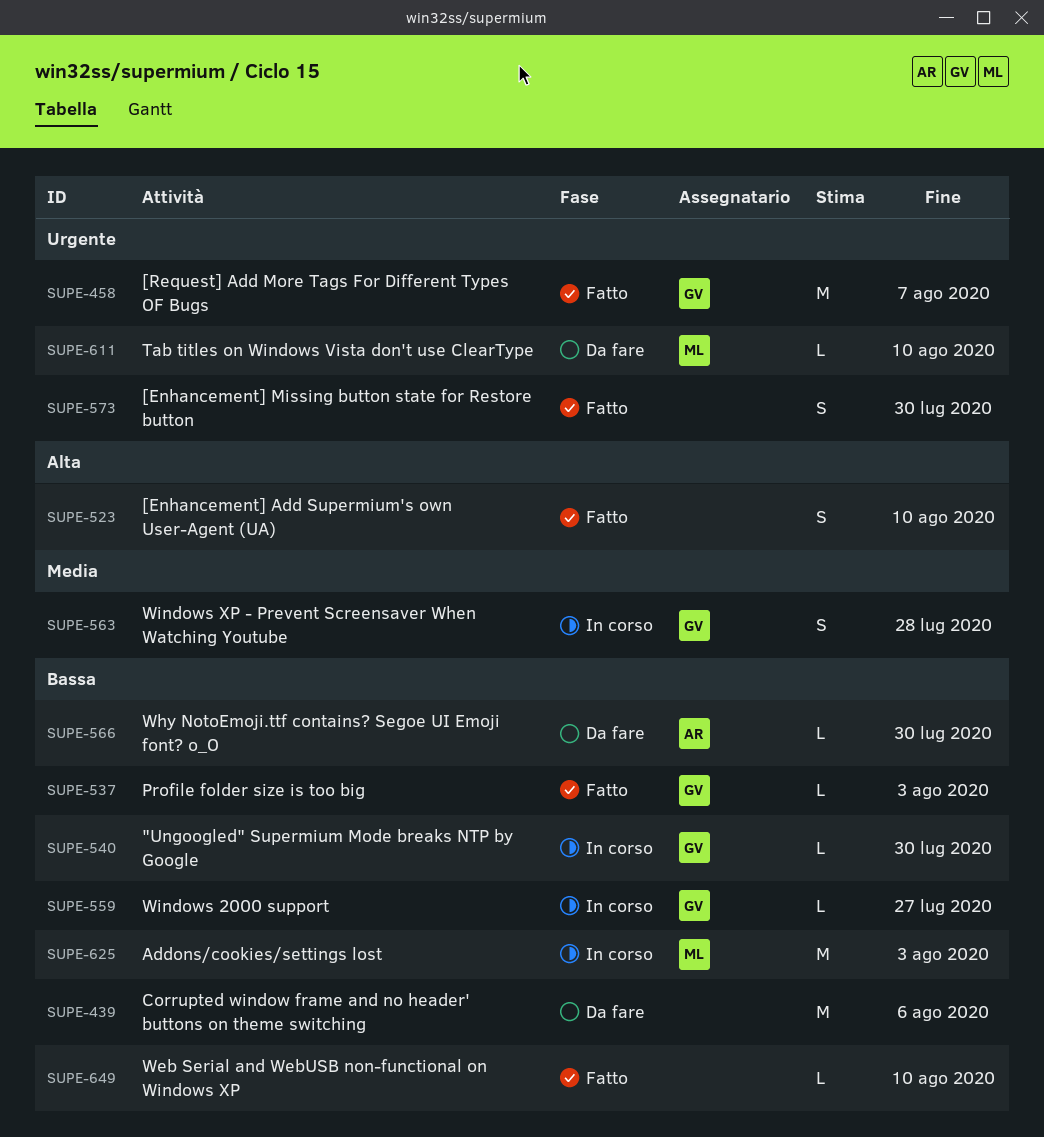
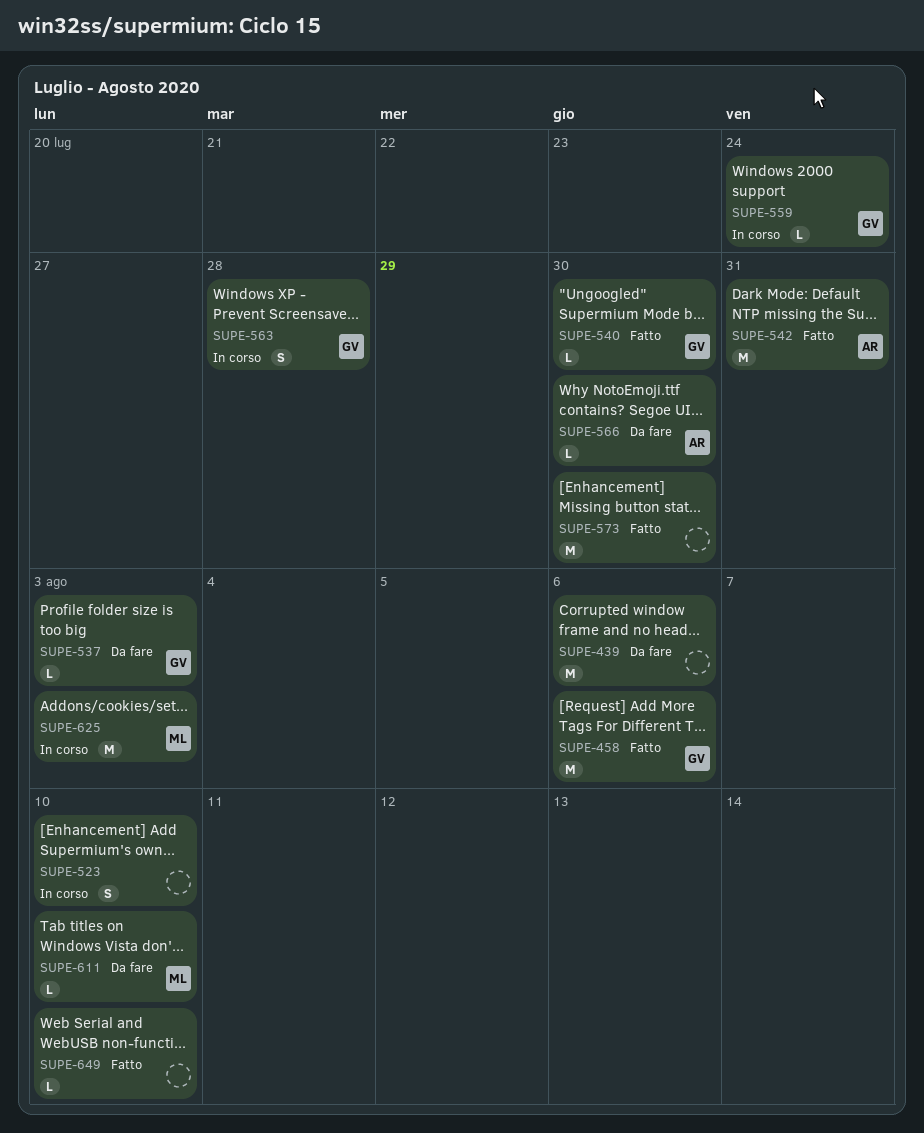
SUPE-458, due: Aug 7 -> Aug 6
SUPE-523, status: Fatto -> In corso
SUPE-537, status: Fatto -> Da fare
SUPE-540, status: In corso -> Fatto
SUPE-542: none -> present
SUPE-559, due: Jul 27 -> Jul 24
SUPE-573, estimate: S -> M

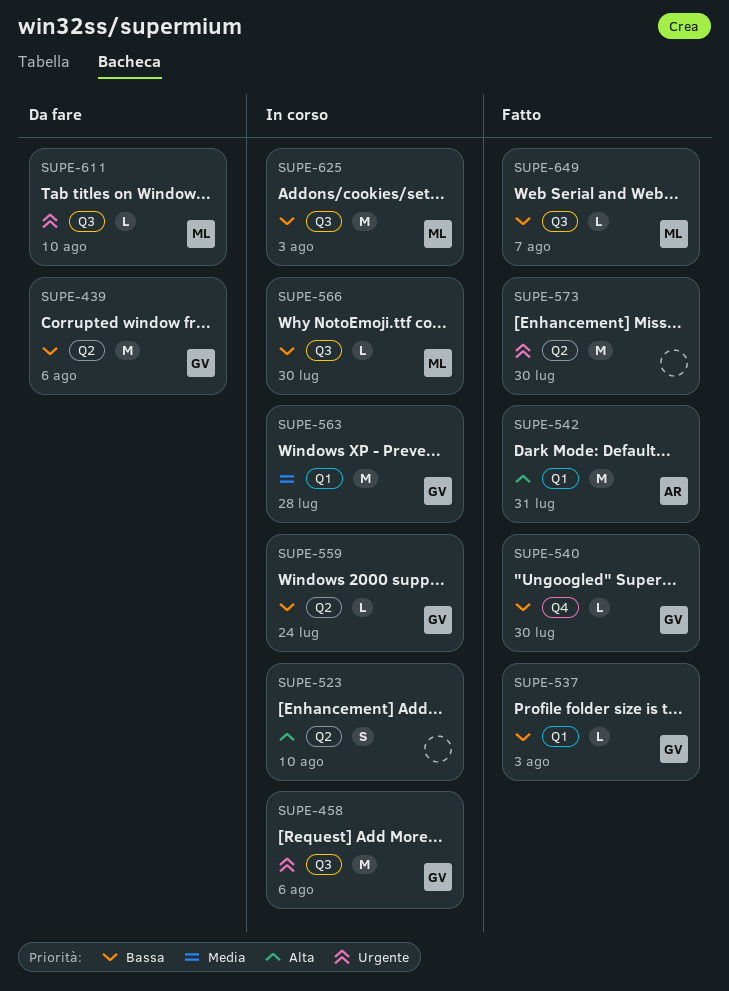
SUPE-439, owner: none -> GV
SUPE-458, status: Fatto -> In corso
SUPE-537, status: Da fare -> Fatto
SUPE-563, estimate: S -> M
SUPE-566, status: Da fare -> In corso
SUPE-566, owner: AR -> ML
SUPE-649, owner: none -> ML
SUPE-649, due: Aug 10 -> Aug 7

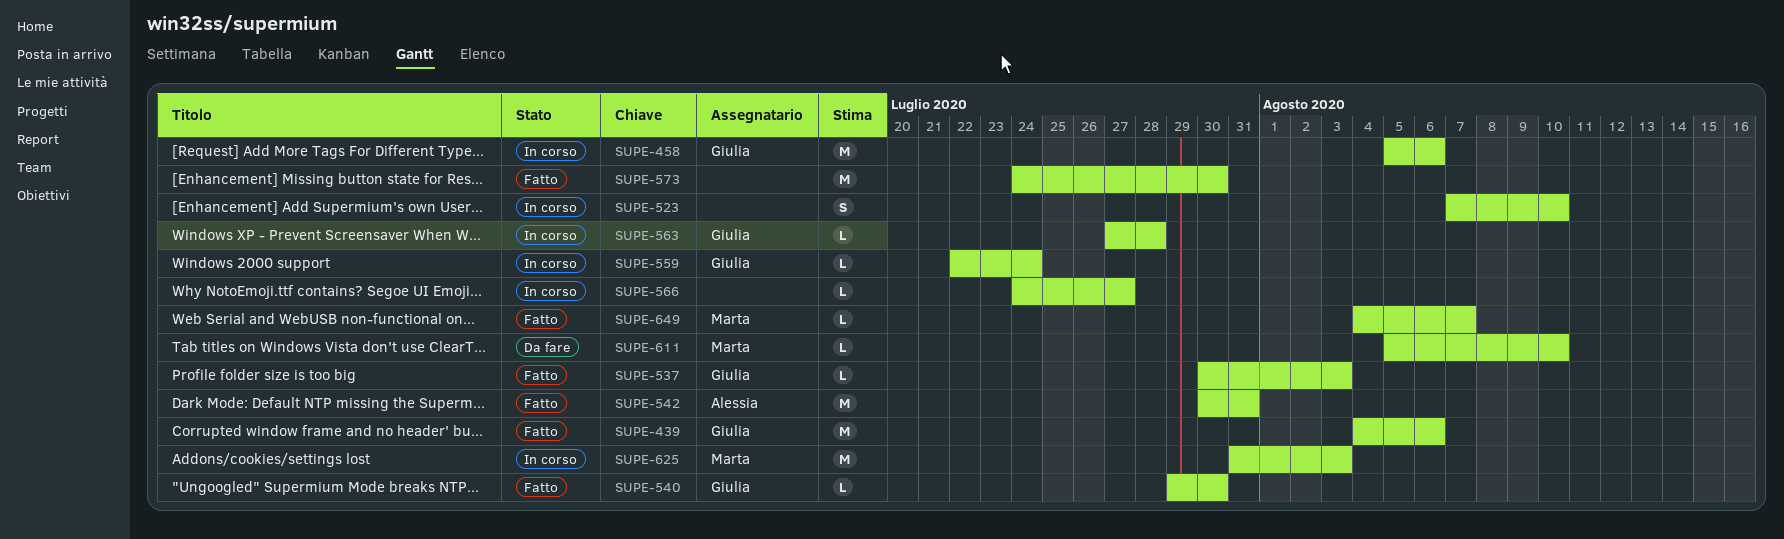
SUPE-439, status: Da fare -> Fatto
SUPE-563, estimate: M -> L
SUPE-566, owner: Marta -> none
SUPE-566, due: Jul 30 -> Jul 27

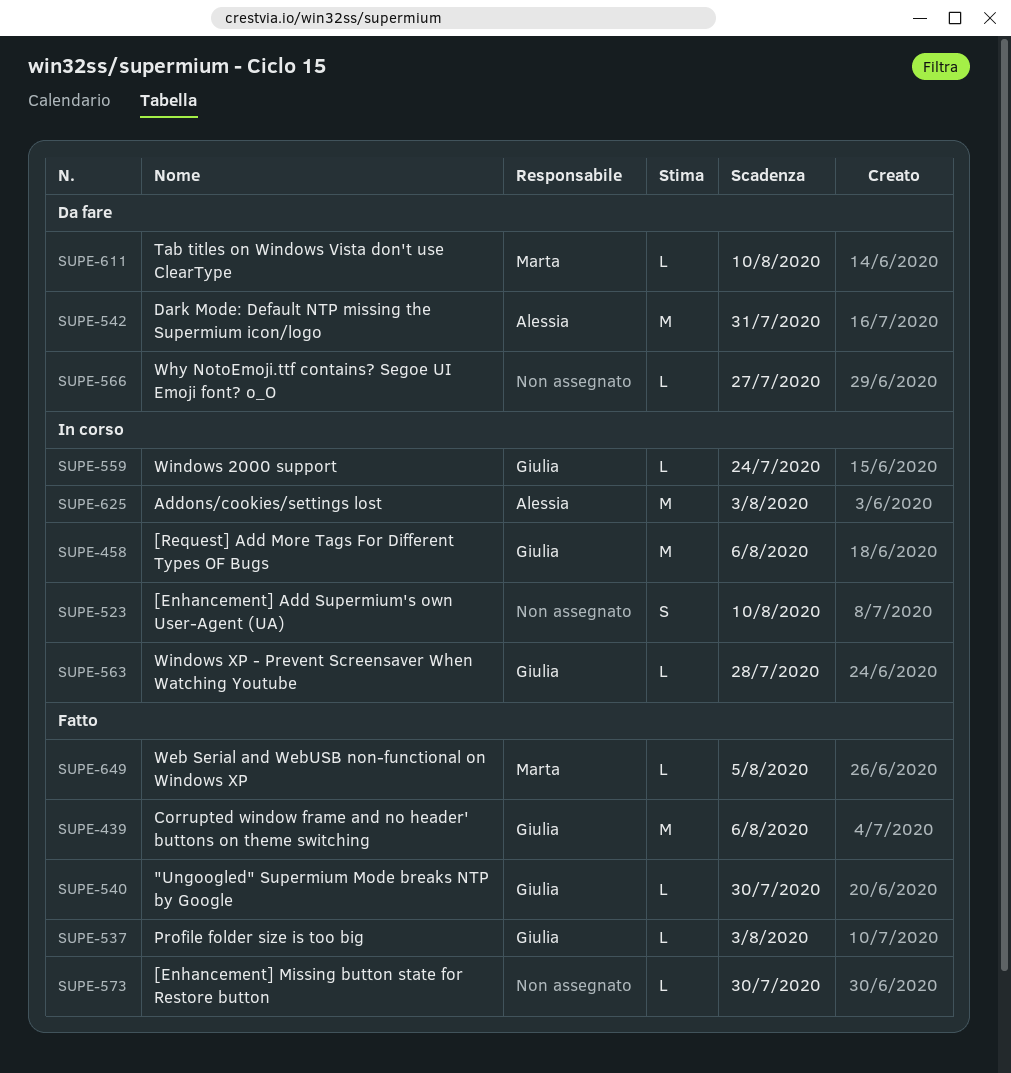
SUPE-542, status: Fatto -> Da fare
SUPE-566, status: In corso -> Da fare
SUPE-573, estimate: M -> L
SUPE-625, owner: Marta -> Alessia
SUPE-649, due: Aug 7 -> Aug 5

